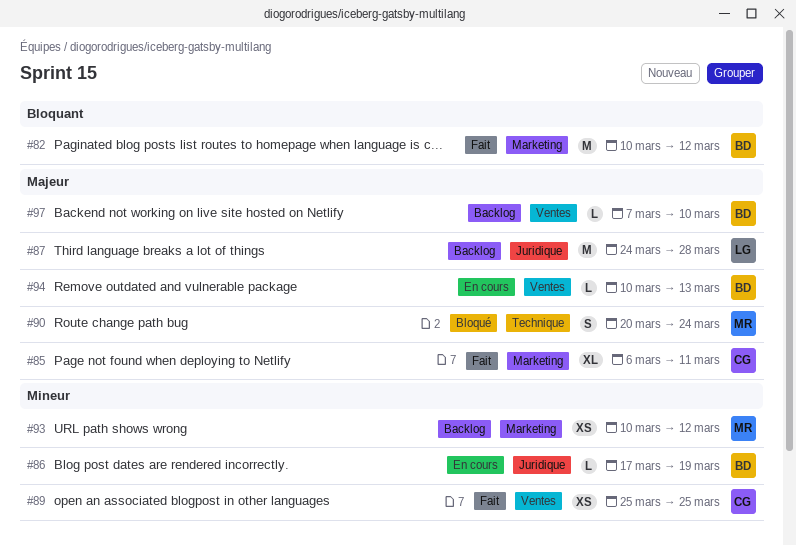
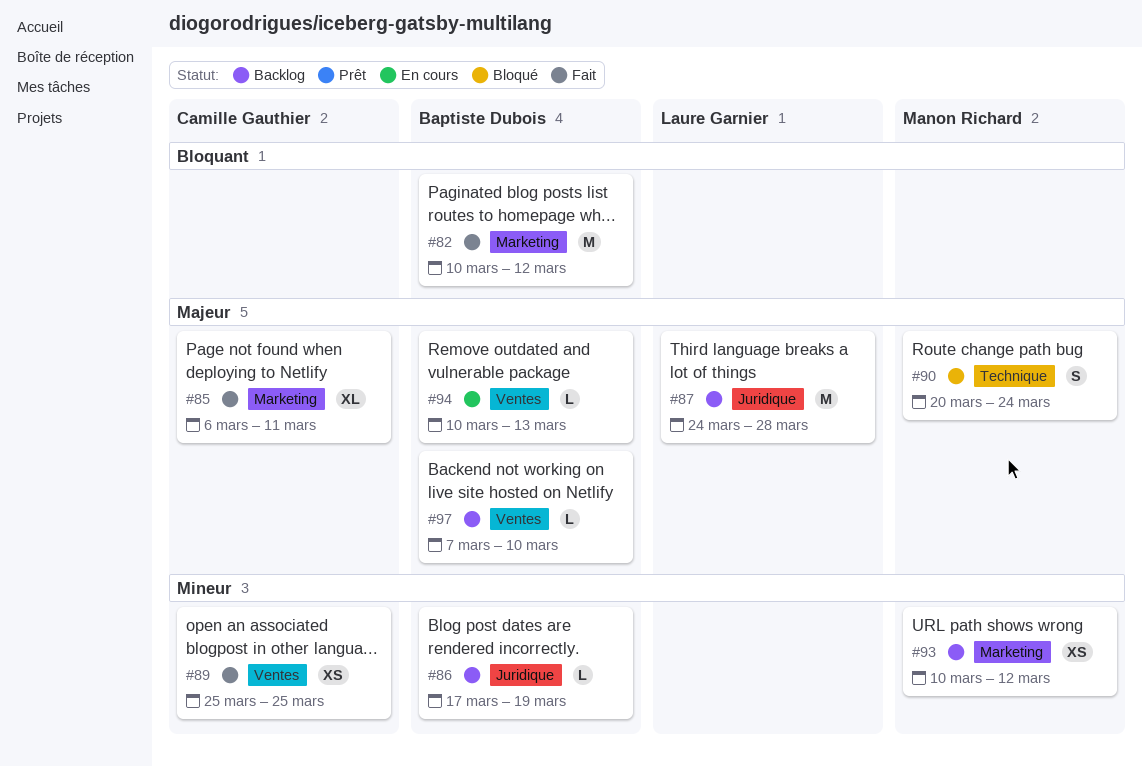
#86, status: En cours -> Backlog

